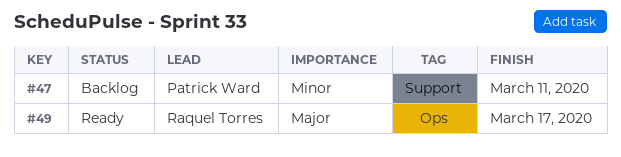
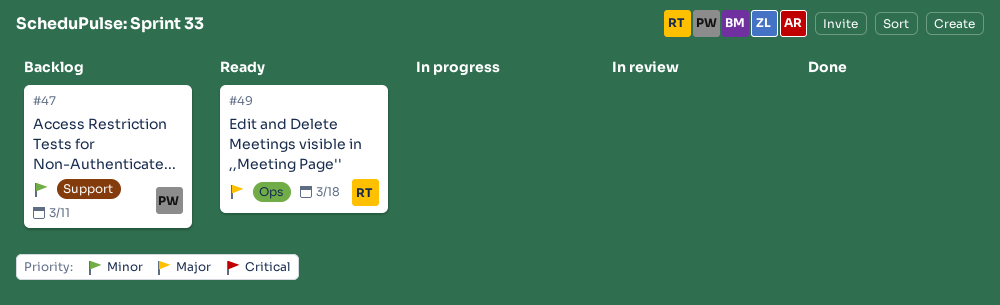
#49, due: Mar 17 -> Mar 18

